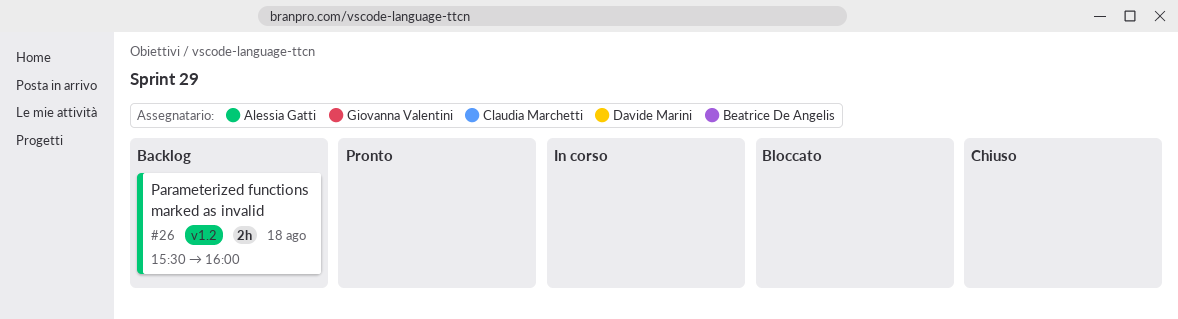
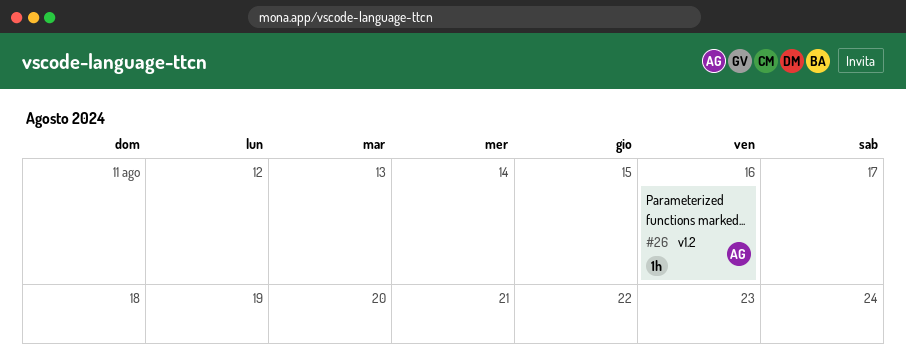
#26, estimate: 2h -> 1h
#26, day: Aug 18 -> Aug 16

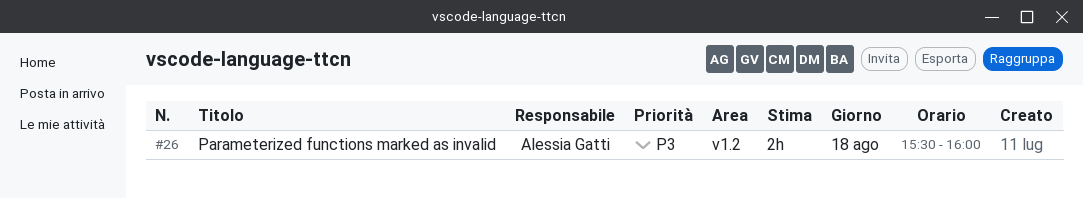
#26, estimate: 1h -> 2h
#26, day: Aug 16 -> Aug 18

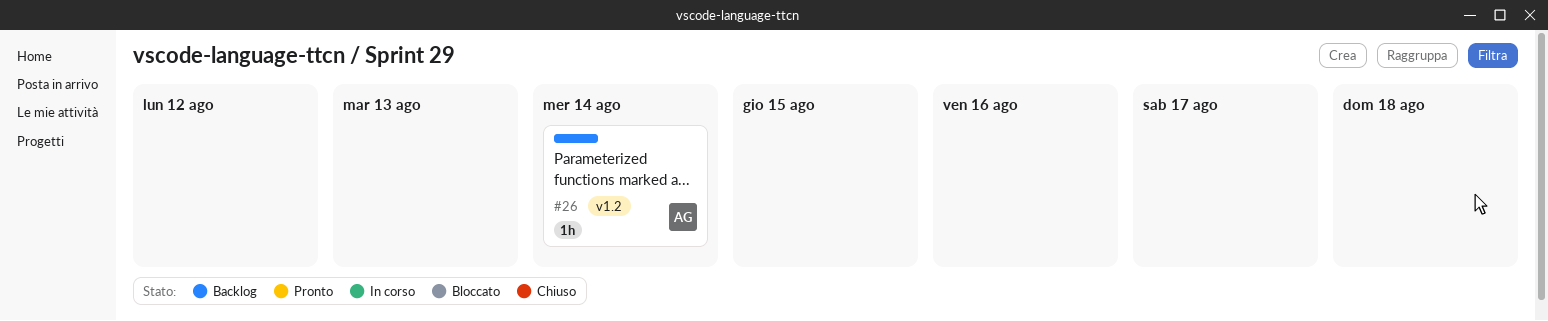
#26, estimate: 2h -> 1h
#26, day: Aug 18 -> Aug 14

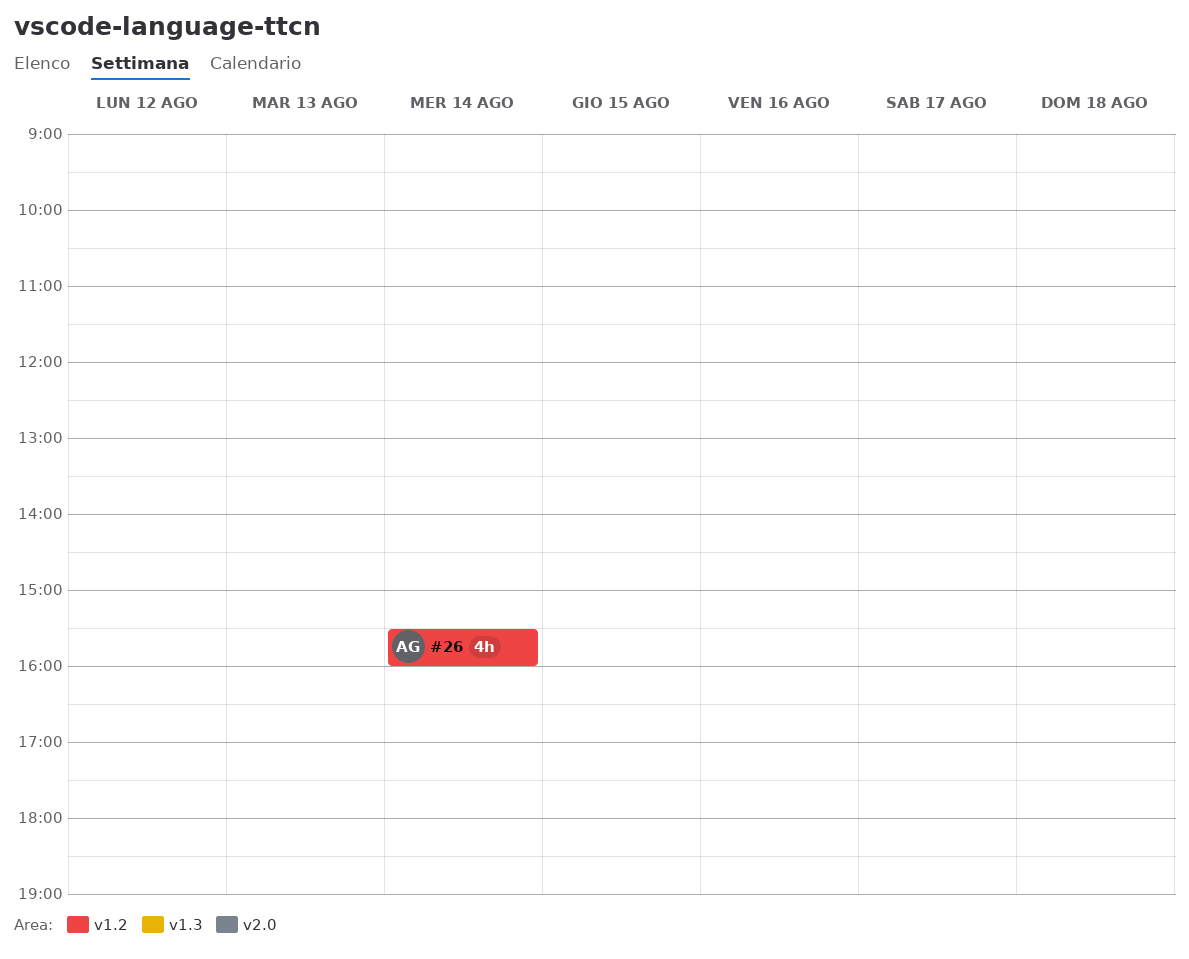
#26, estimate: 1h -> 4h

